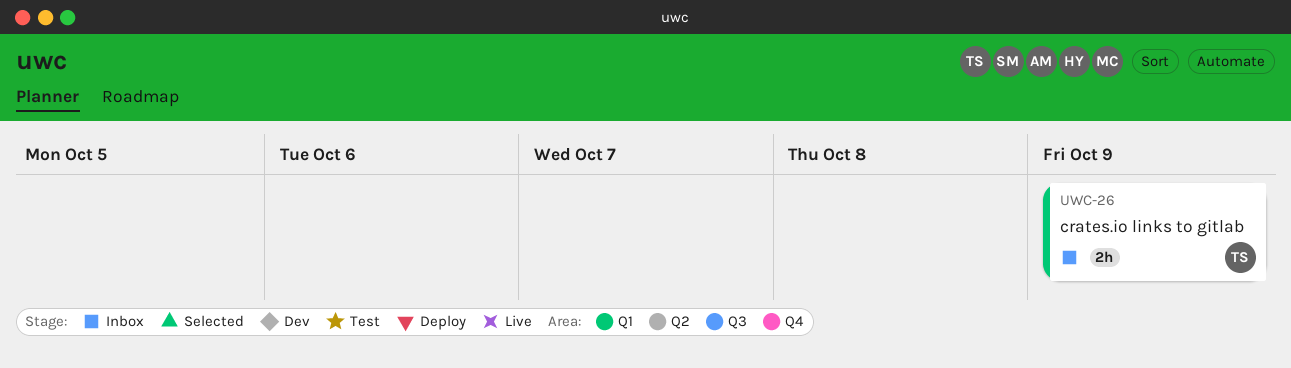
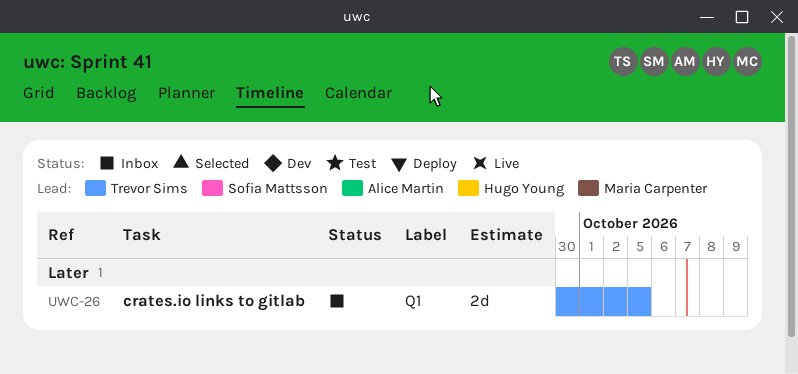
UWC-26, estimate: 2h -> 2d
UWC-26, due: Oct 9 -> Oct 5

